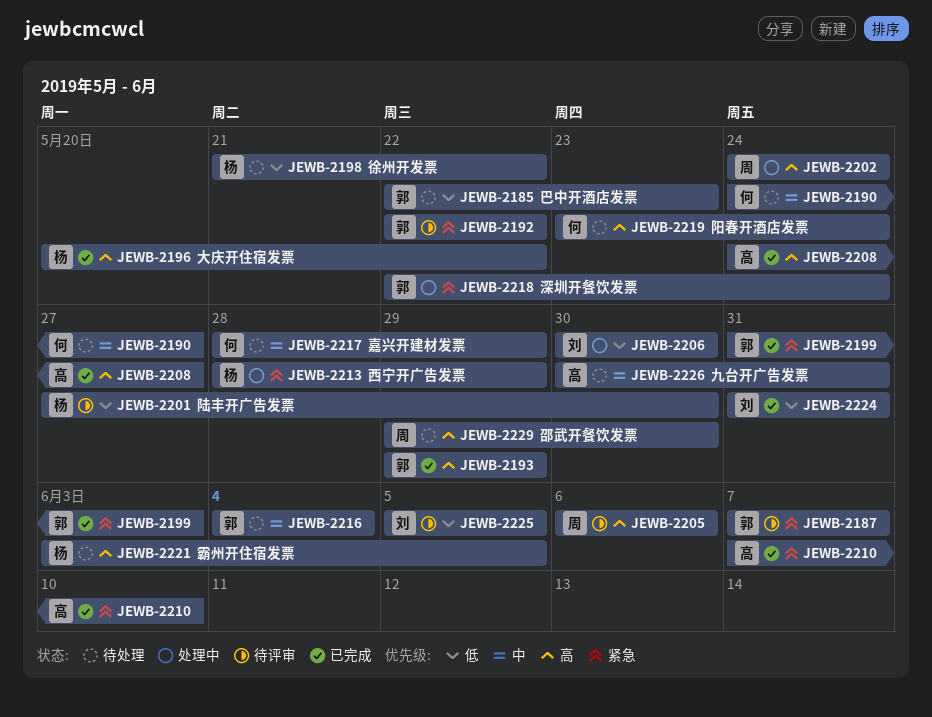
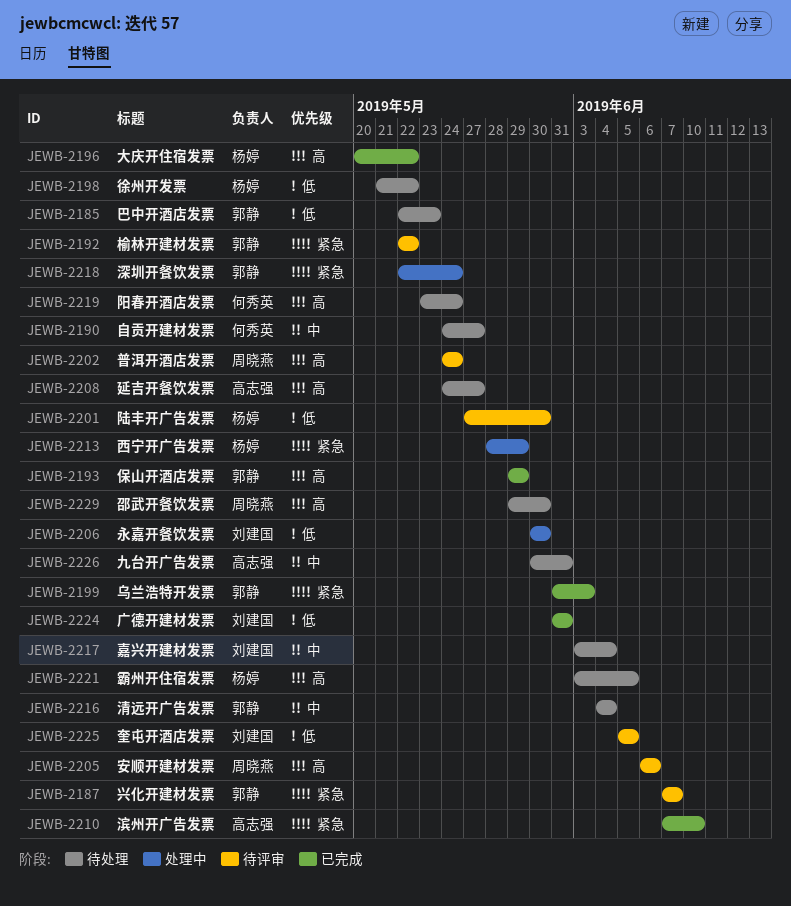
JEWB-2202, status: 处理中 -> 待评审
JEWB-2208, status: 已完成 -> 待处理
JEWB-2217, owner: 何秀英 -> 刘建国
JEWB-2217, start: May 28 -> Jun 3
JEWB-2217, due: May 29 -> Jun 4

